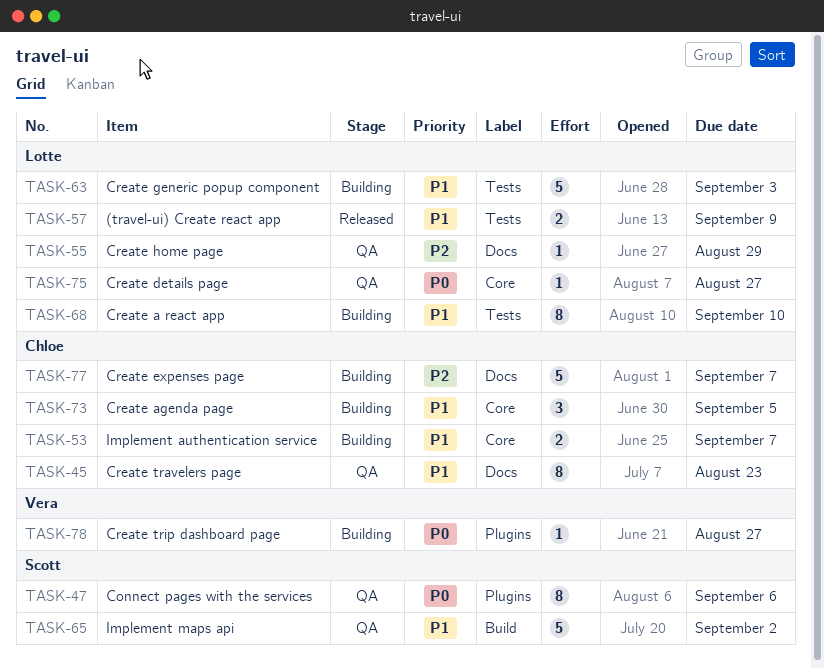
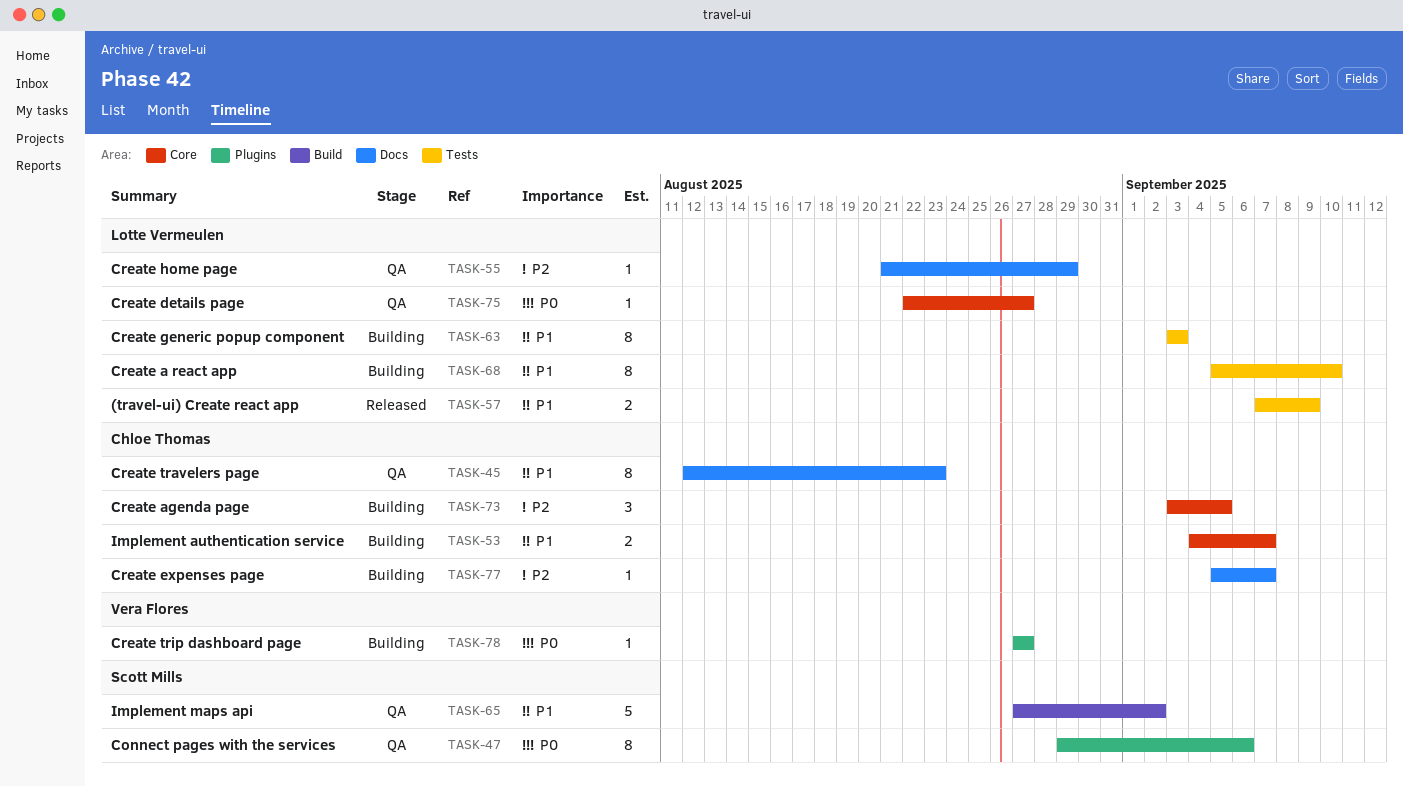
TASK-63, estimate: 5 -> 8
TASK-73, priority: P1 -> P2
TASK-77, estimate: 5 -> 1

